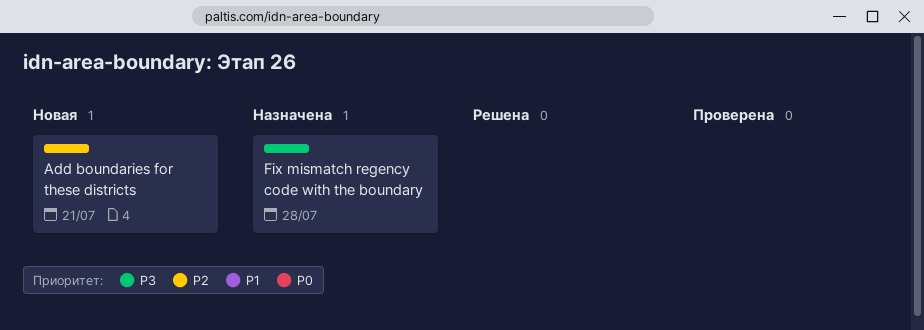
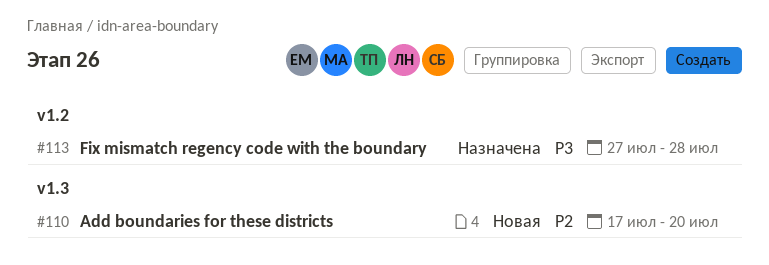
Add boundaries for these districts, due: Jul 21 -> Jul 20

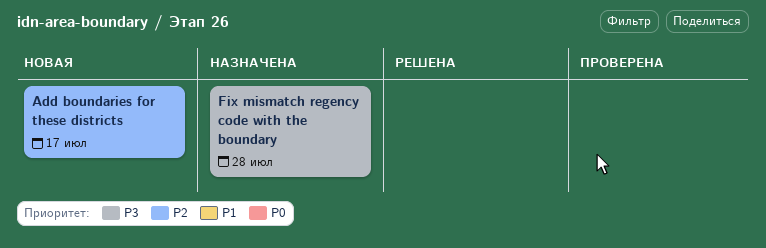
Add boundaries for these districts, due: Jul 20 -> Jul 17

